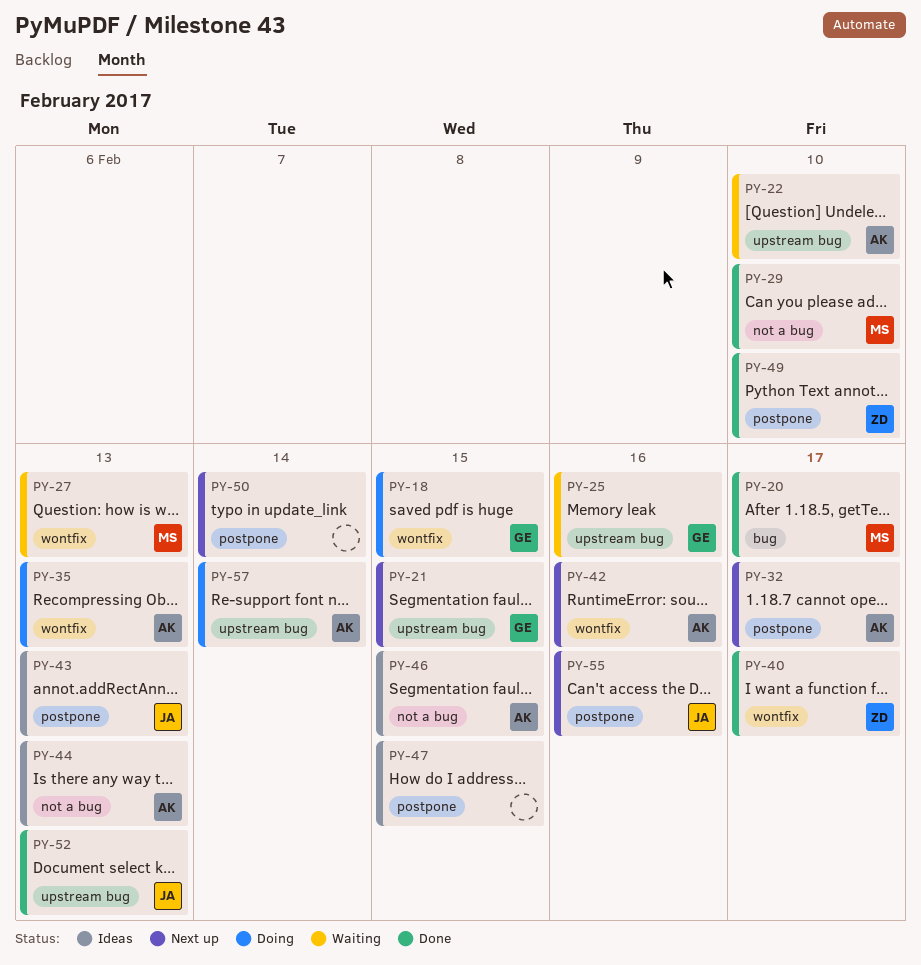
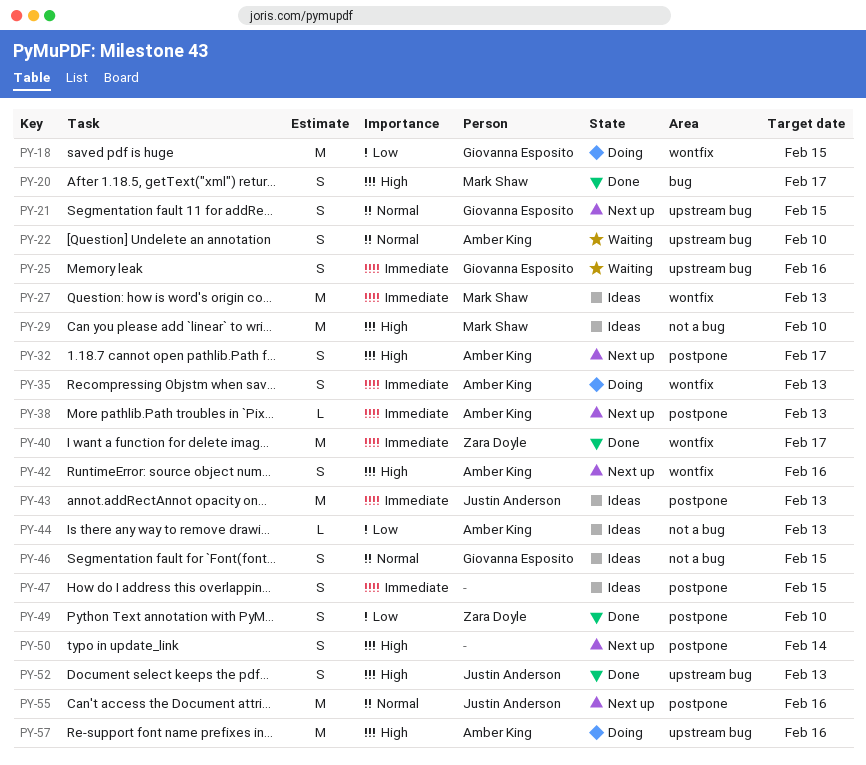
PY-27, status: Waiting -> Ideas
PY-29, status: Done -> Ideas
PY-38: none -> present
PY-46, owner: Amber King -> Giovanna Esposito
PY-57, due: Feb 14 -> Feb 16

